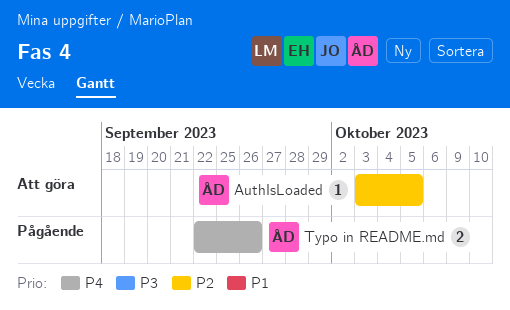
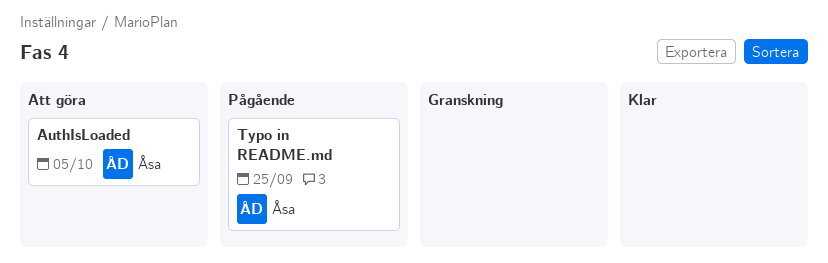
Typo in README.md, due: Sep 26 -> Sep 25

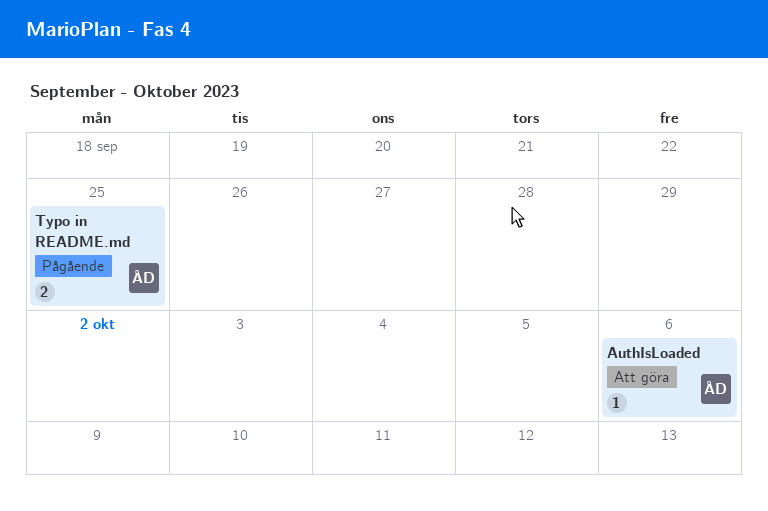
AuthIsLoaded, due: Oct 5 -> Oct 6

